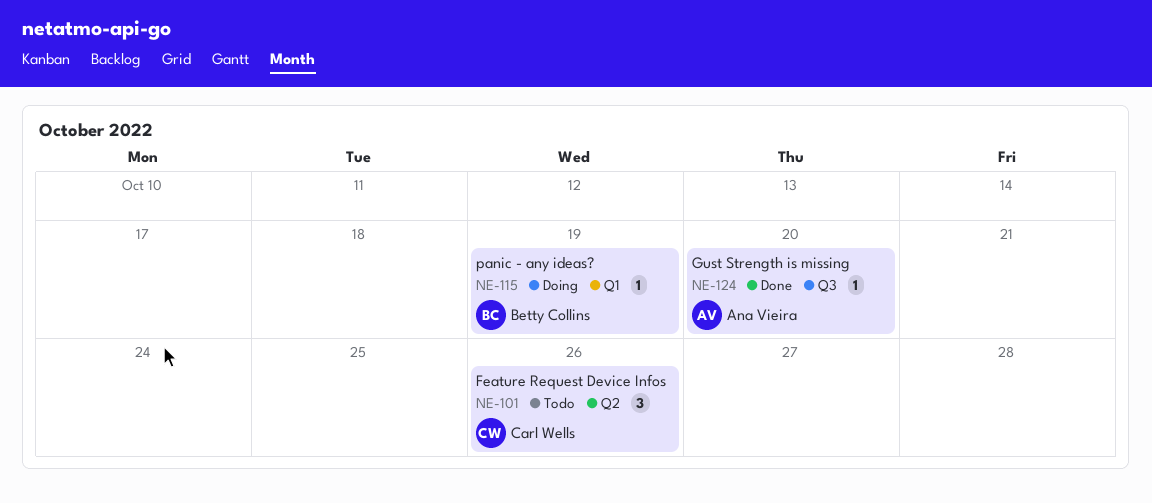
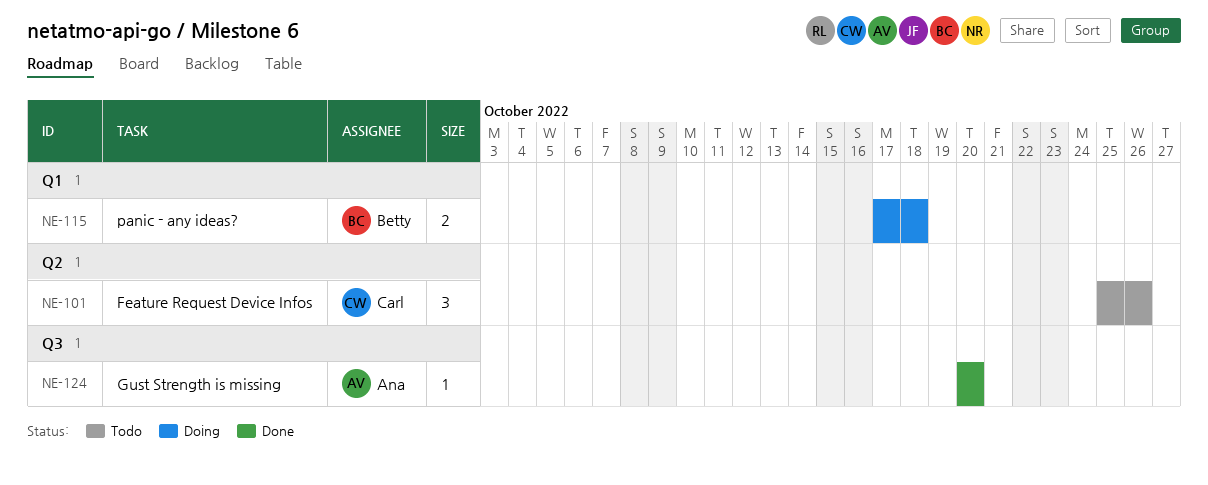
NE-115, estimate: 1 -> 2
NE-115, due: Oct 19 -> Oct 18

